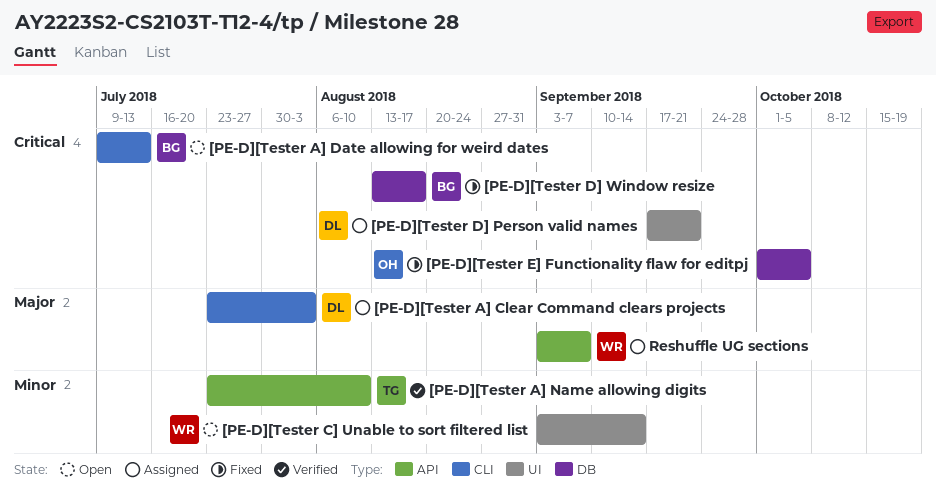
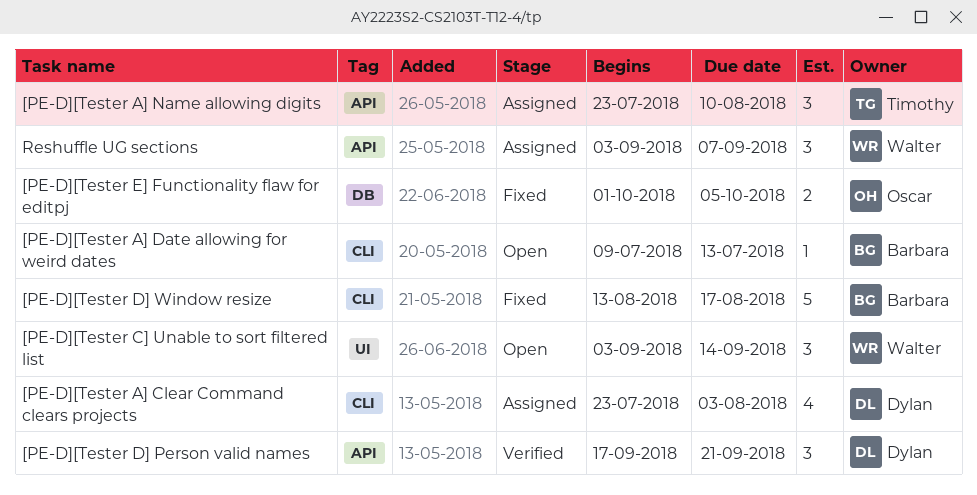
[PE-D][Tester A] Name allowing digits, status: Verified -> Assigned
[PE-D][Tester D] Person valid names, status: Assigned -> Verified
[PE-D][Tester D] Person valid names, label: UI -> API
[PE-D][Tester D] Window resize, label: DB -> CLI

